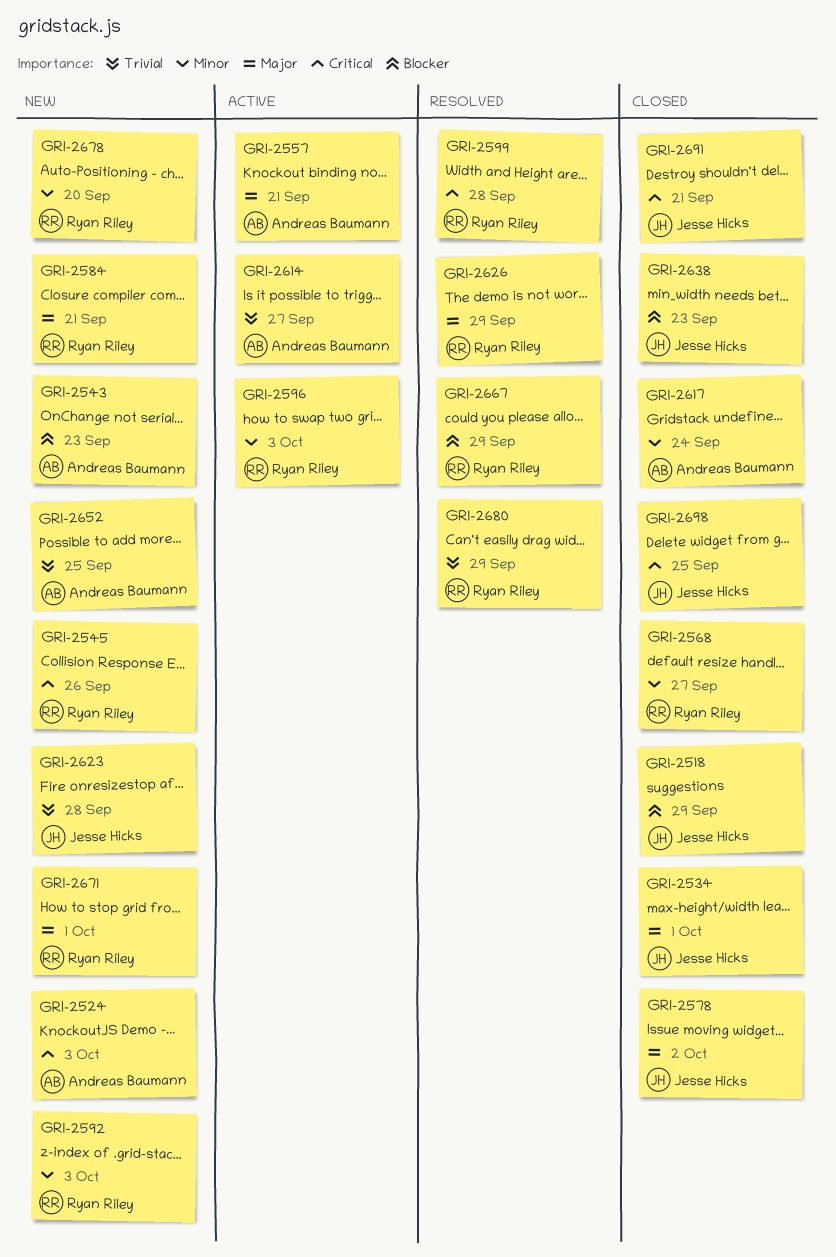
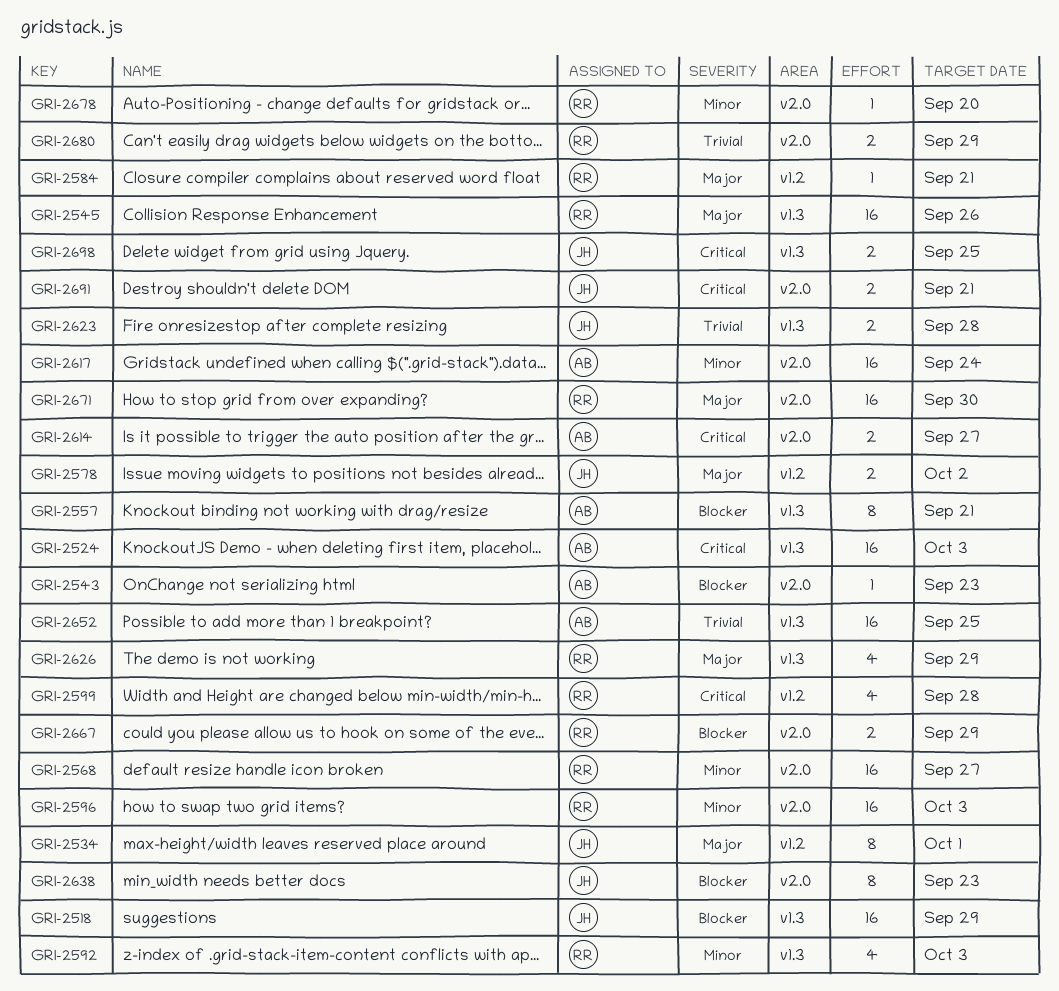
GRI-2545, priority: Critical -> Major
GRI-2557, priority: Major -> Blocker
GRI-2614, priority: Trivial -> Critical
GRI-2671, due: Oct 1 -> Sep 30

